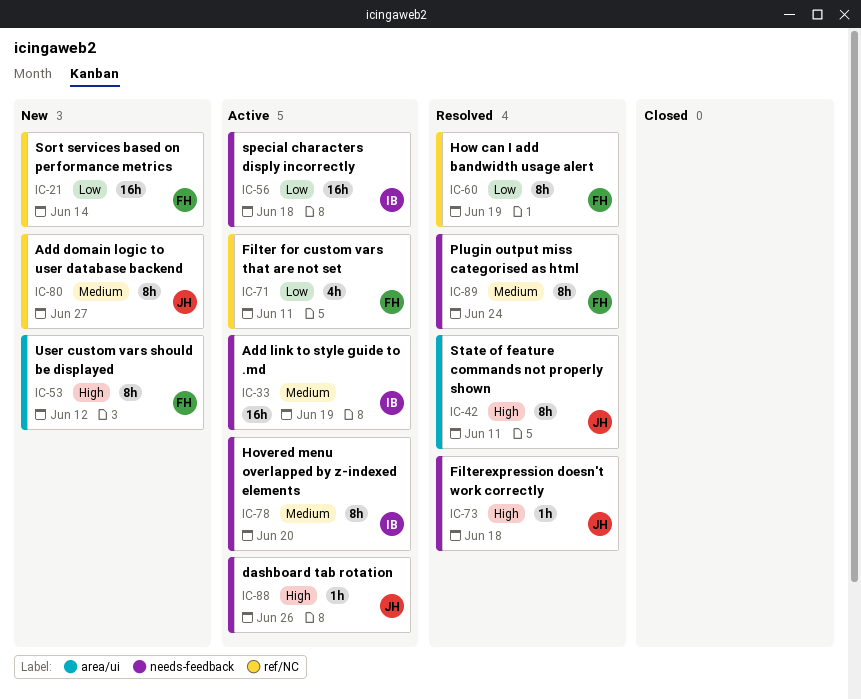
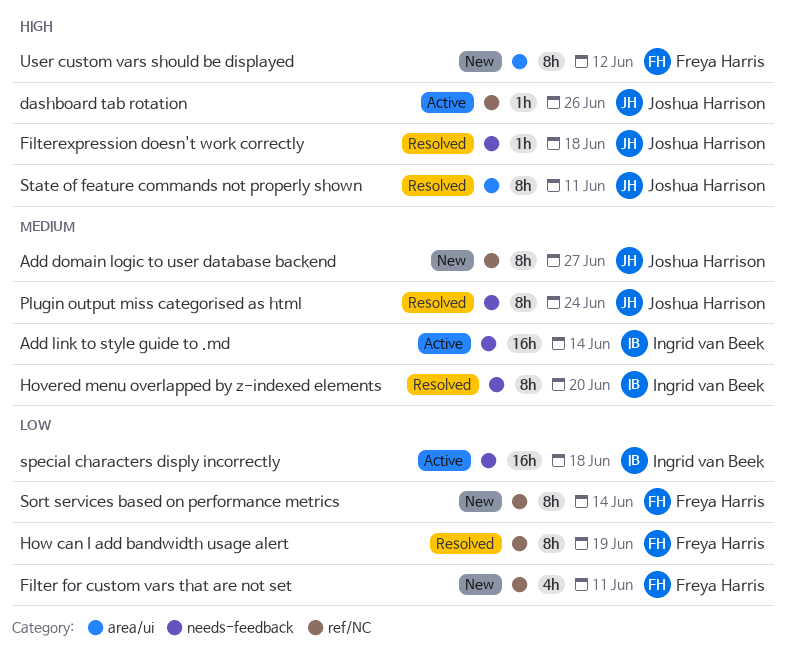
Add link to style guide to .md, due: Jun 19 -> Jun 14
dashboard tab rotation, label: needs-feedback -> ref/NC
Filter for custom vars that are not set, status: Active -> New
Hovered menu overlapped by z-indexed elements, status: Active -> Resolved
Plugin output miss categorised as html, owner: Freya Harris -> Joshua Harrison
Sort services based on performance metrics, estimate: 16h -> 8h

